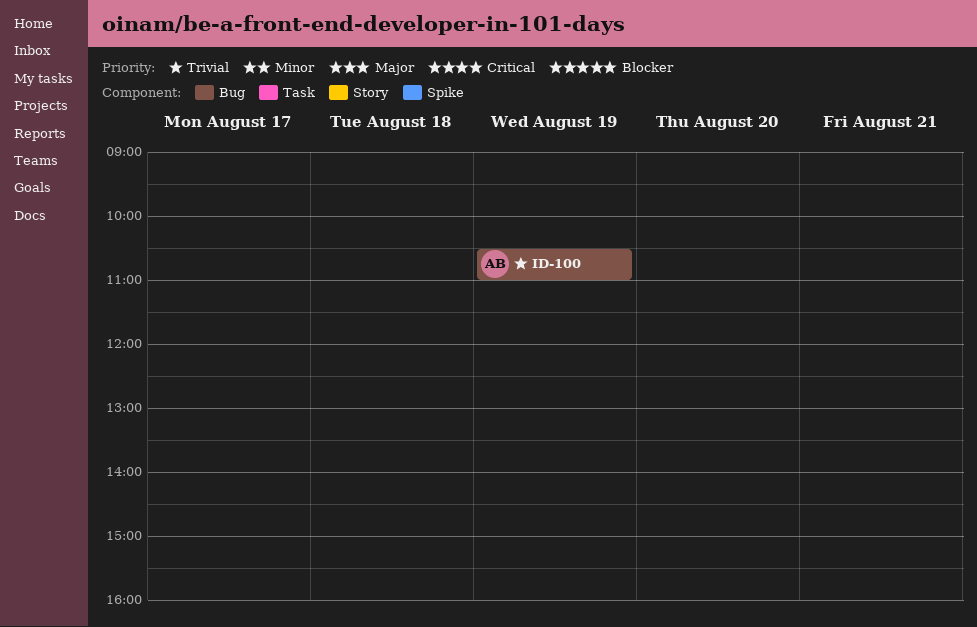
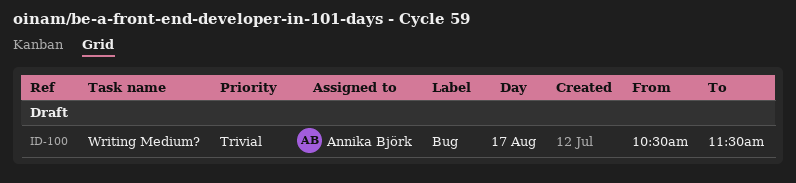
ID-100, day: Aug 19 -> Aug 17
ID-100, ends: 11:00 -> 11:30

